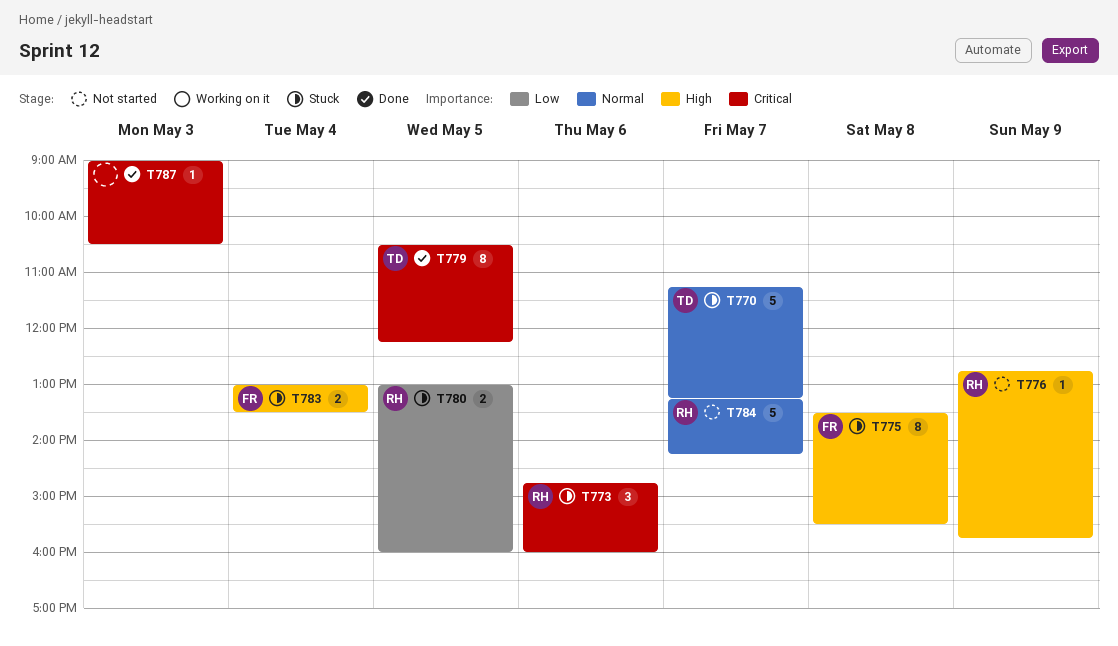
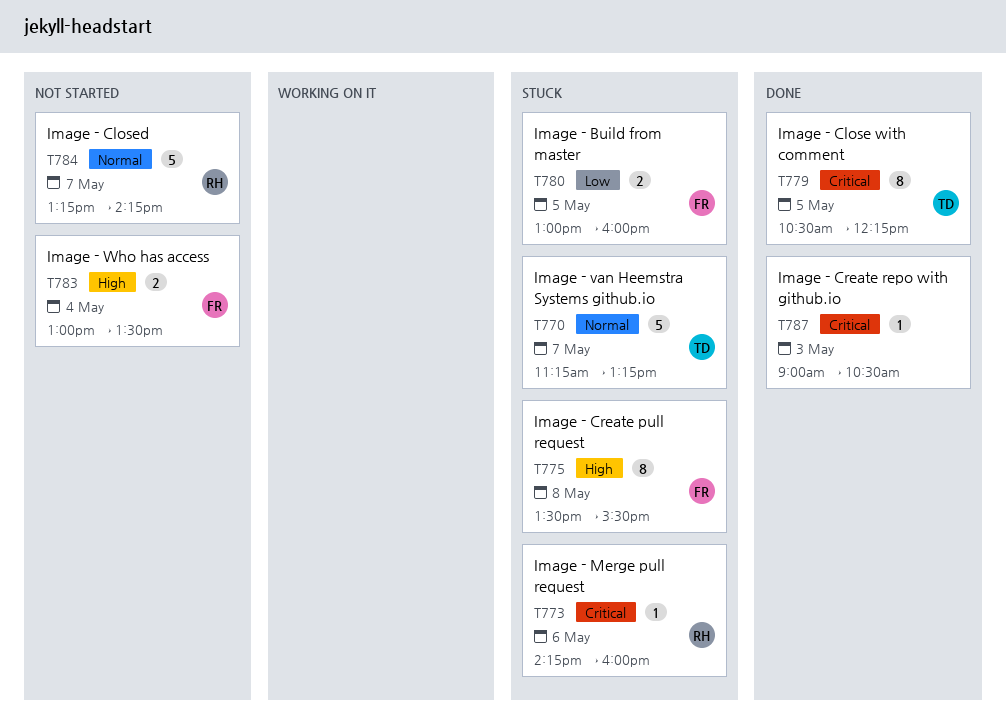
T773, estimate: 3 -> 1
T773, begins: 14:45 -> 14:15
T776: present -> none
T780, owner: RH -> FR
T783, status: Stuck -> Not started

